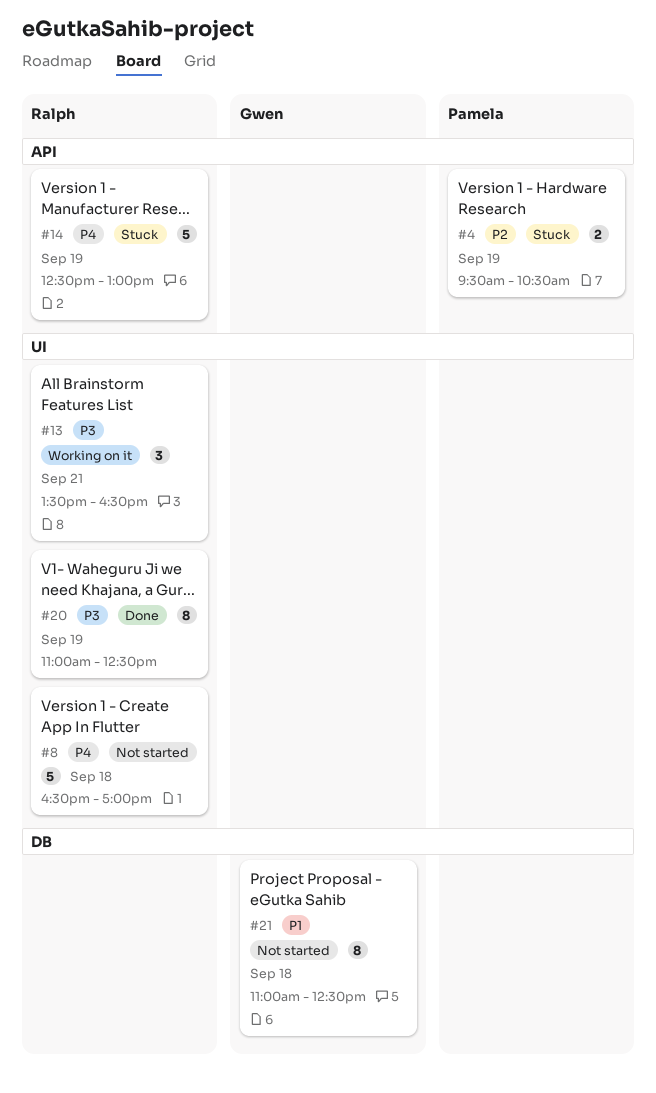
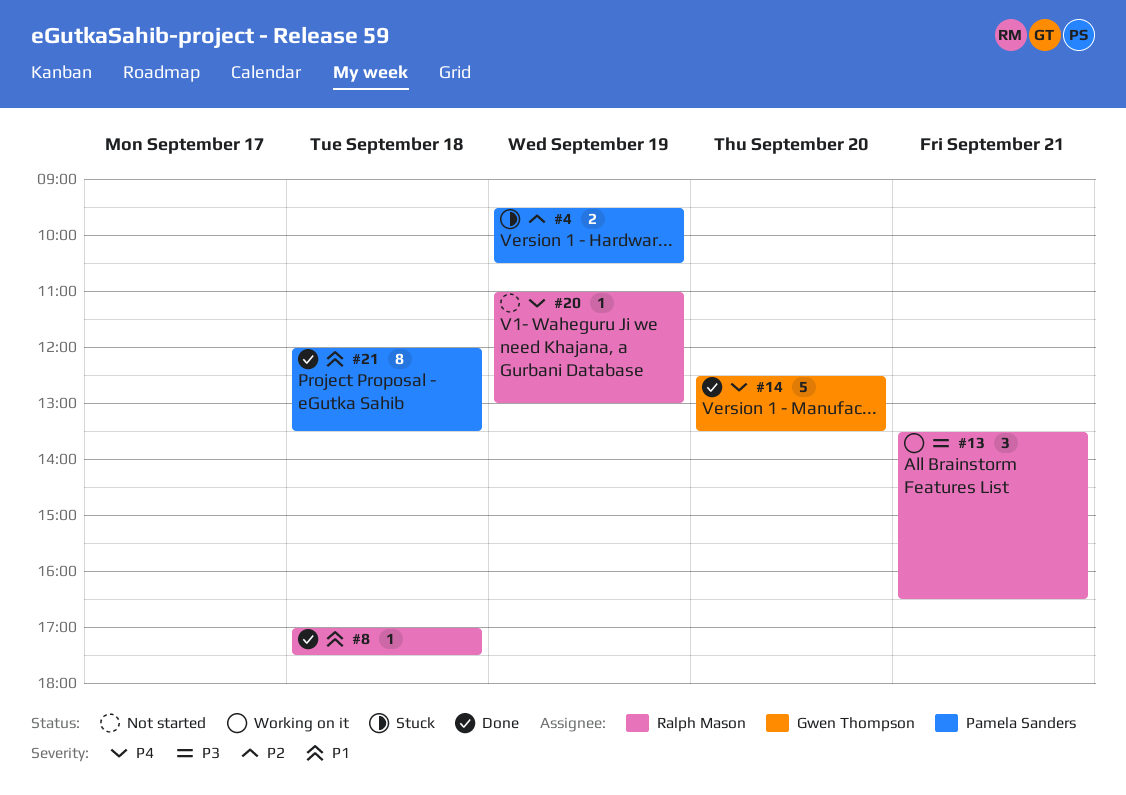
#8, status: Not started -> Done
#8, priority: P4 -> P1
#8, estimate: 5 -> 1
#8, begins: 16:30 -> 17:00
#8, ends: 17:00 -> 17:30
#14, status: Stuck -> Done
#14, owner: Ralph Mason -> Gwen Thompson
#14, day: Sep 19 -> Sep 20
#14, ends: 13:00 -> 13:30
#20, status: Done -> Not started
#20, priority: P3 -> P4
#20, estimate: 8 -> 1
#20, ends: 12:30 -> 13:00
#21, status: Not started -> Done
#21, owner: Gwen Thompson -> Pamela Sanders
#21, begins: 11:00 -> 12:00
#21, ends: 12:30 -> 13:30

